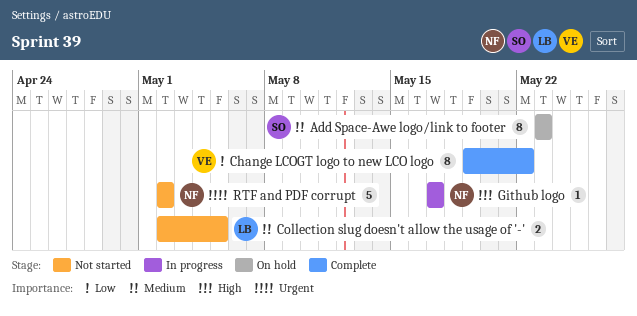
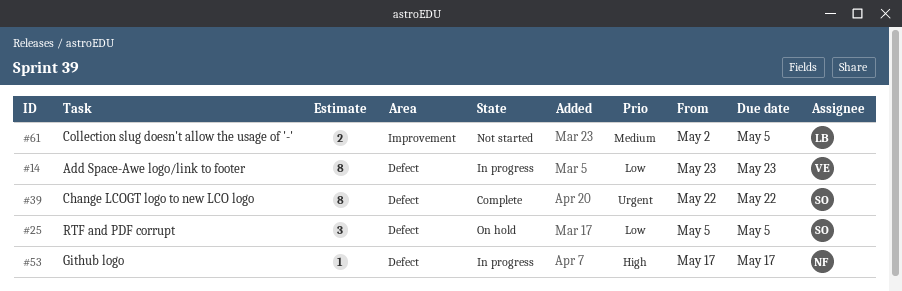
Add Space-Awe logo/link to footer, status: On hold -> In progress
Add Space-Awe logo/link to footer, owner: SO -> VE
Add Space-Awe logo/link to footer, priority: Medium -> Low
Change LCOGT logo to new LCO logo, owner: VE -> SO
Change LCOGT logo to new LCO logo, priority: Low -> Urgent
Change LCOGT logo to new LCO logo, start: May 19 -> May 22
RTF and PDF corrupt, status: Not started -> On hold
RTF and PDF corrupt, owner: NF -> SO
RTF and PDF corrupt, priority: Urgent -> Low
RTF and PDF corrupt, estimate: 5 -> 3
RTF and PDF corrupt, start: May 2 -> May 5
RTF and PDF corrupt, due: May 2 -> May 5

